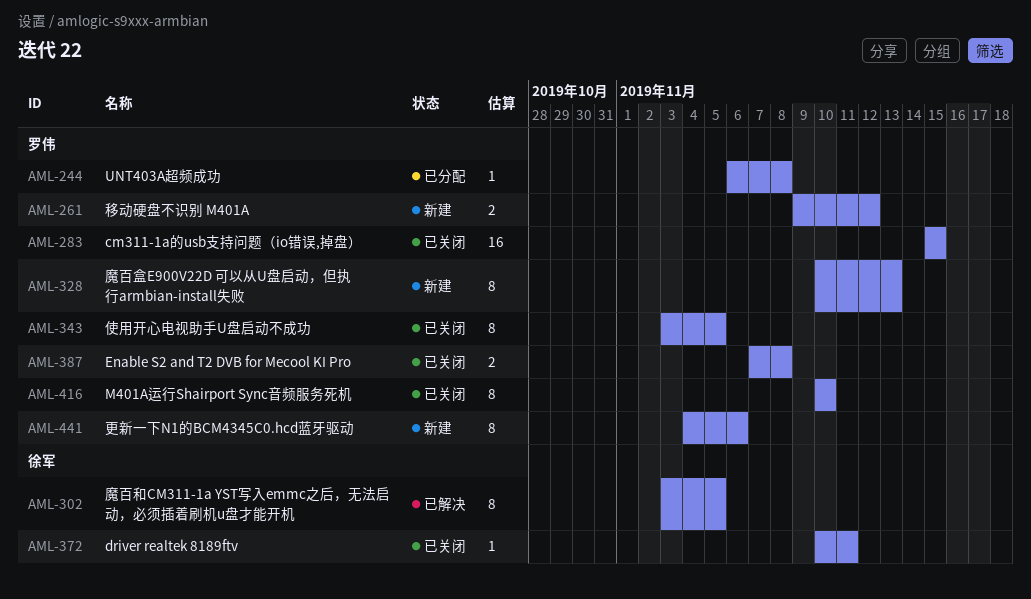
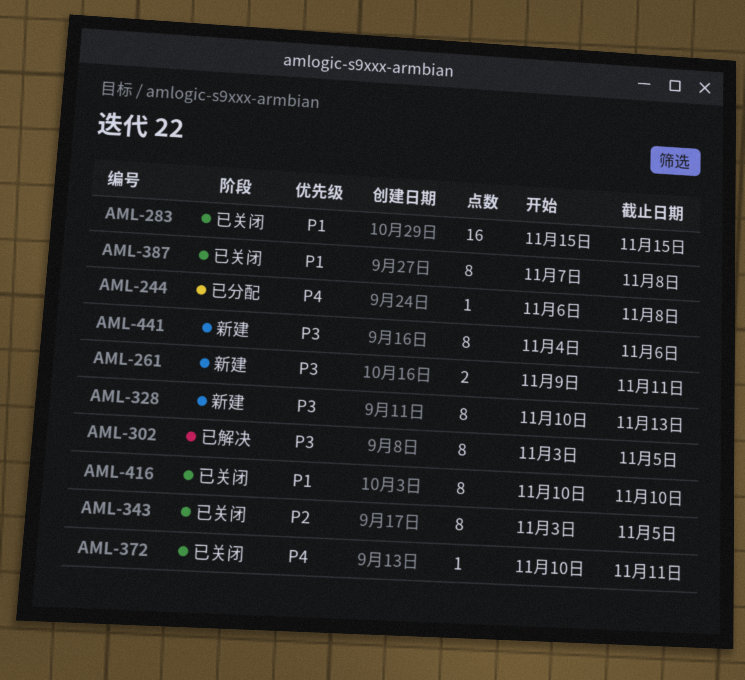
AML-261, due: Nov 12 -> Nov 11
AML-387, estimate: 2 -> 8

